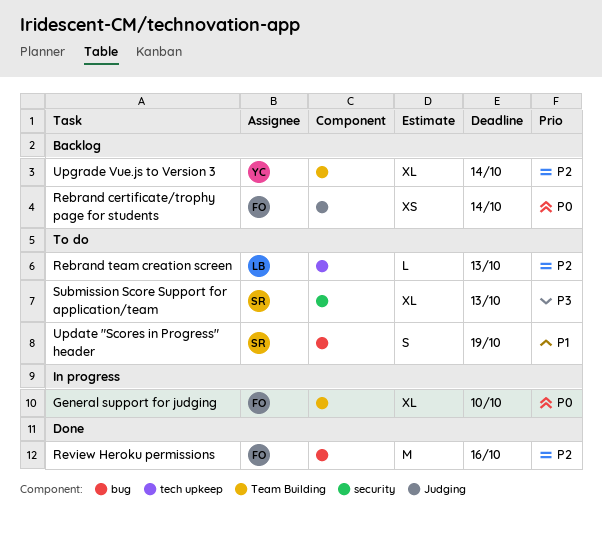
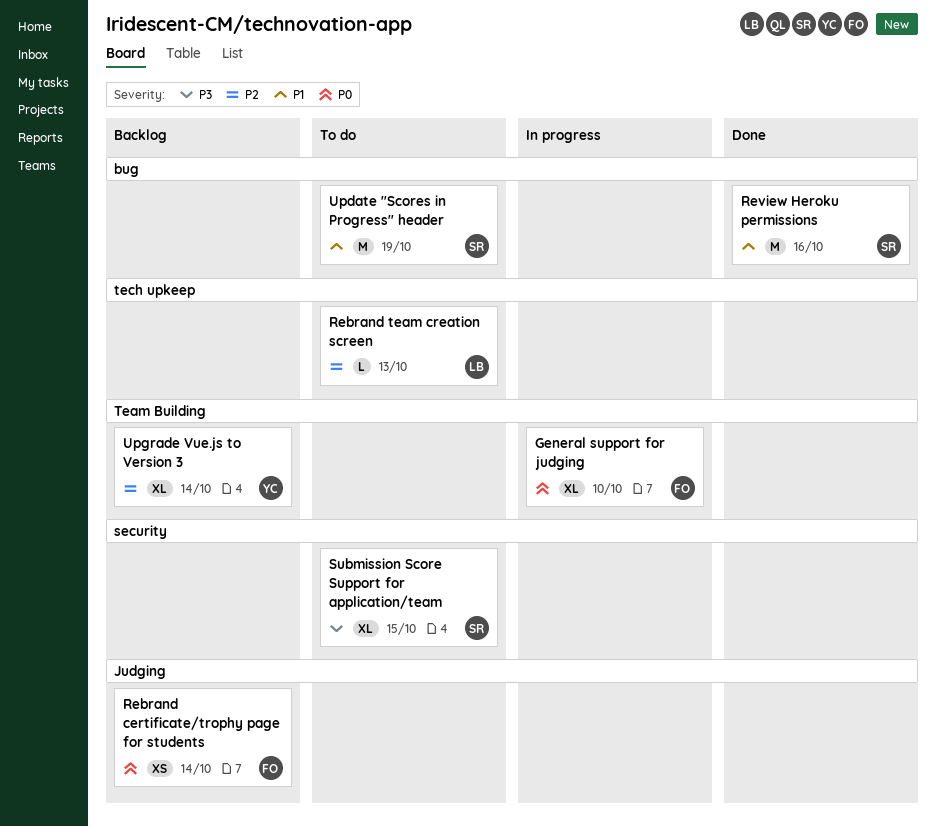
Review Heroku permissions, owner: FO -> SR
Review Heroku permissions, priority: P2 -> P1
Submission Score Support for application/team, due: Oct 13 -> Oct 15
Update "Scores in Progress" header, estimate: S -> M

